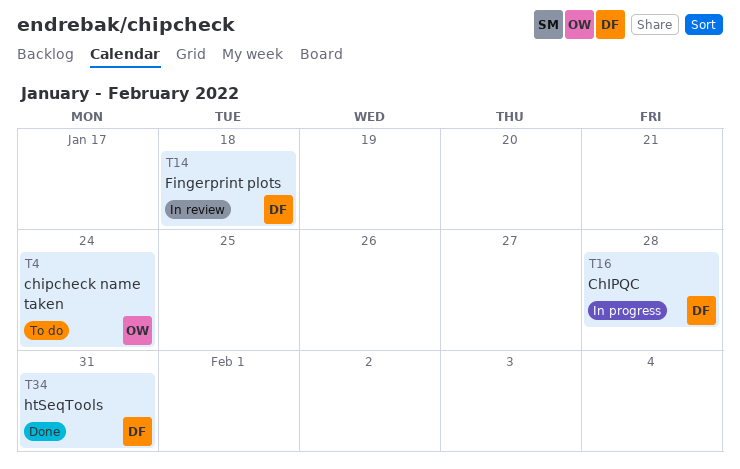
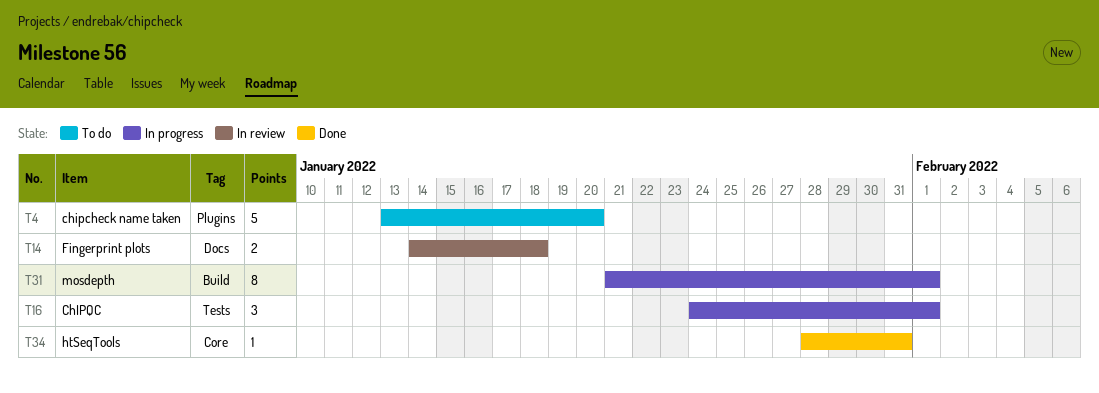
T4, due: Jan 24 -> Jan 20
T16, due: Jan 28 -> Feb 1
T31: none -> present

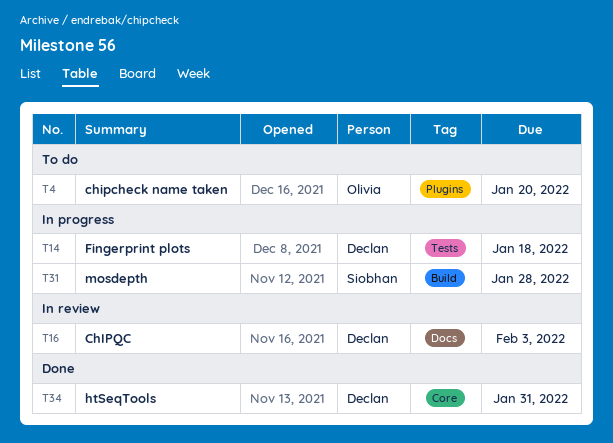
T14, status: In review -> In progress
T14, label: Docs -> Tests
T16, status: In progress -> In review
T16, label: Tests -> Docs
T16, due: Feb 1 -> Feb 3
T31, due: Feb 1 -> Jan 28

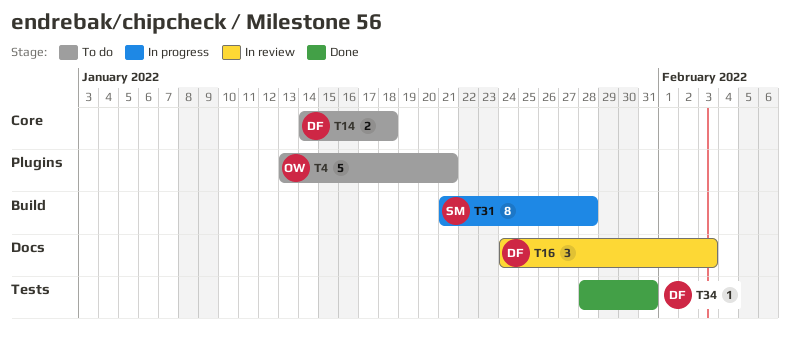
T4, due: Jan 20 -> Jan 21
T14, status: In progress -> To do
T14, label: Tests -> Core
T34, label: Core -> Tests

